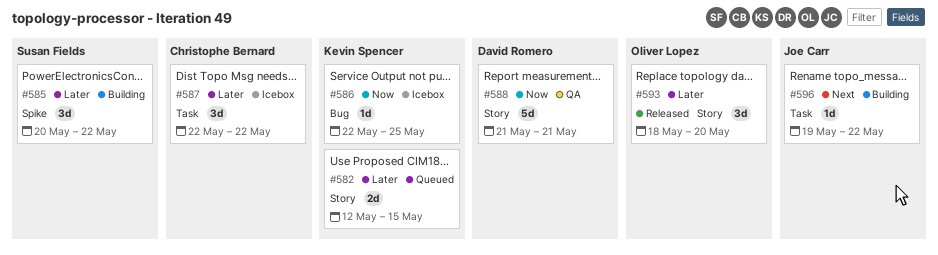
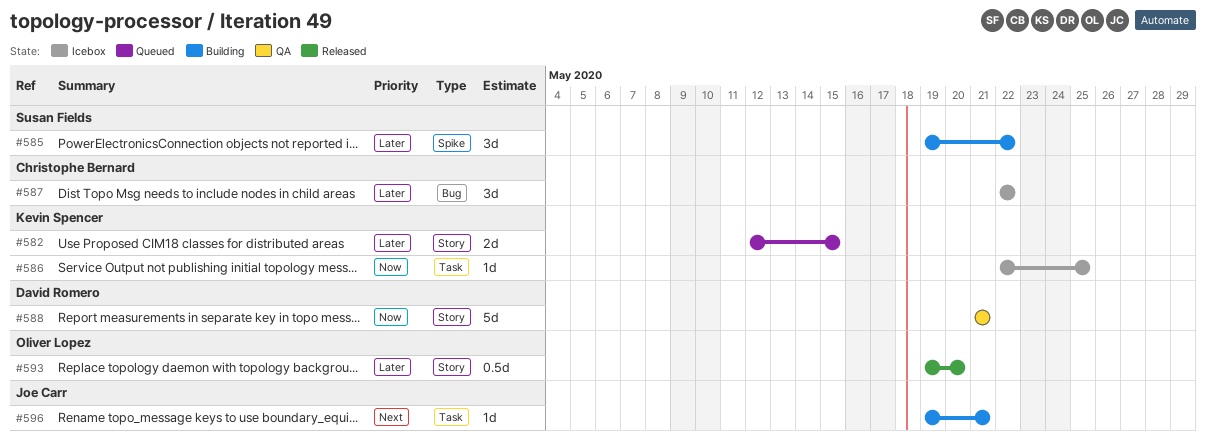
#585, start: May 20 -> May 19
#586, label: Bug -> Task
#587, label: Task -> Bug
#593, estimate: 3d -> 0.5d
#593, start: May 18 -> May 19
#596, due: May 22 -> May 21

